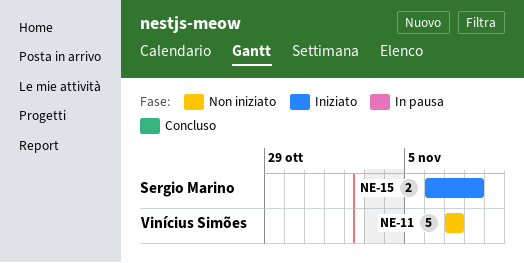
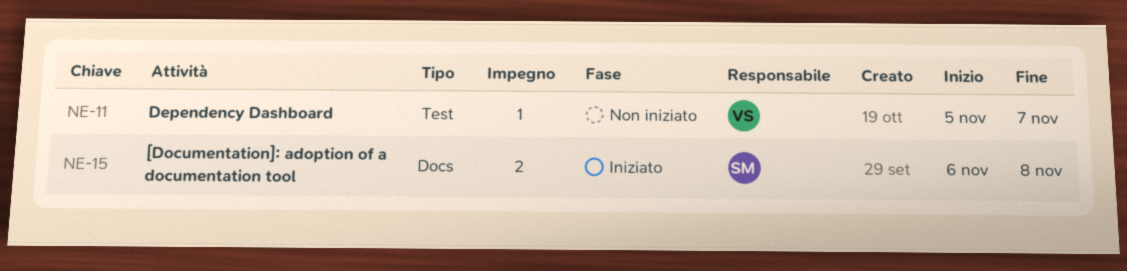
NE-11, estimate: 5 -> 1
NE-11, start: Nov 7 -> Nov 5

